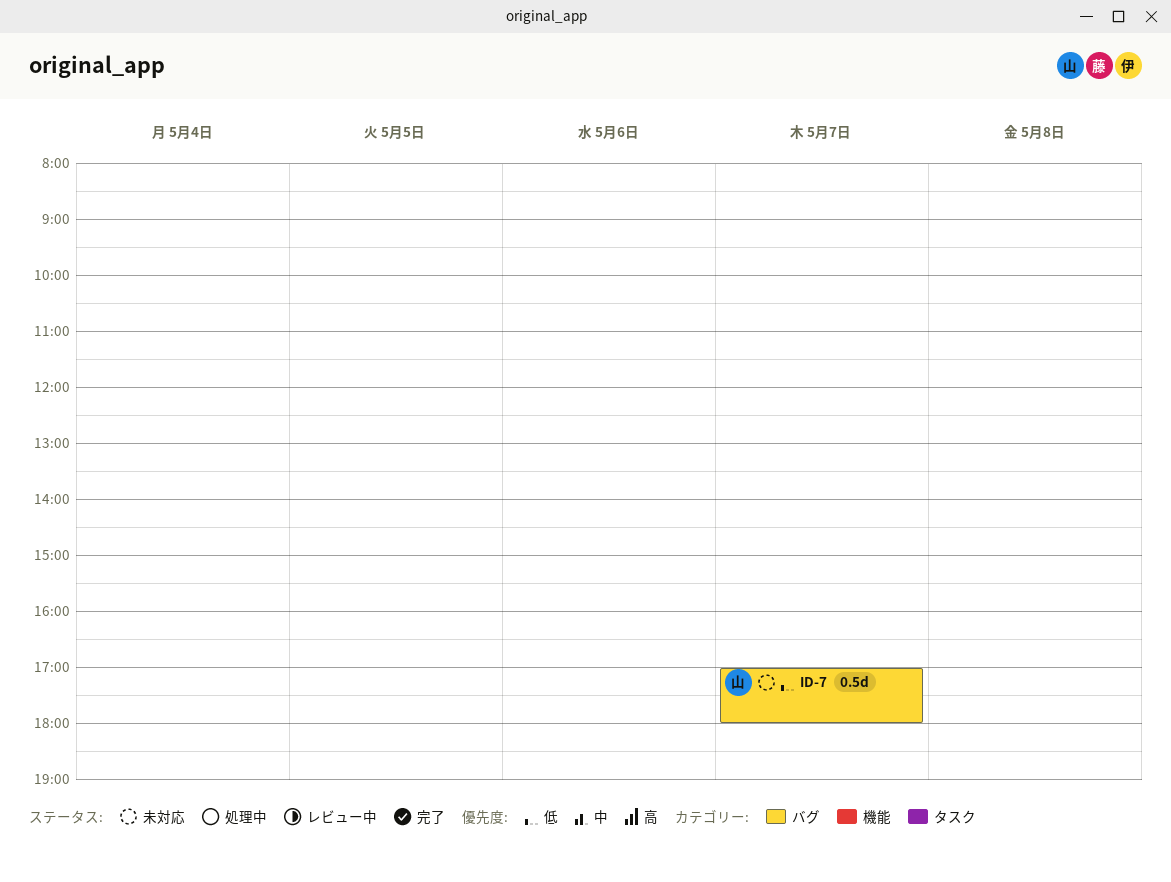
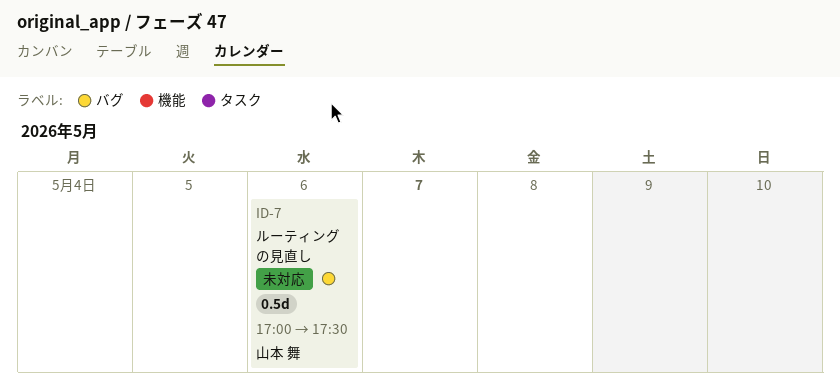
ID-7, day: May 7 -> May 6
ID-7, ends: 18:00 -> 17:30

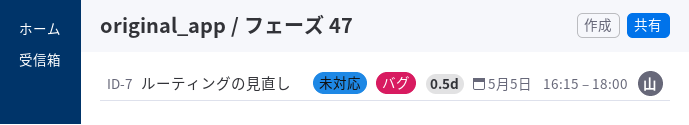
ID-7, day: May 6 -> May 5
ID-7, begins: 17:00 -> 16:15
ID-7, ends: 17:30 -> 18:00

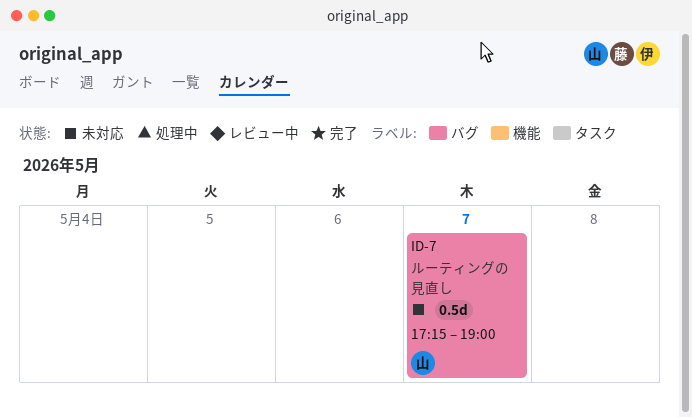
ID-7, day: May 5 -> May 7
ID-7, begins: 16:15 -> 17:15
ID-7, ends: 18:00 -> 19:00

